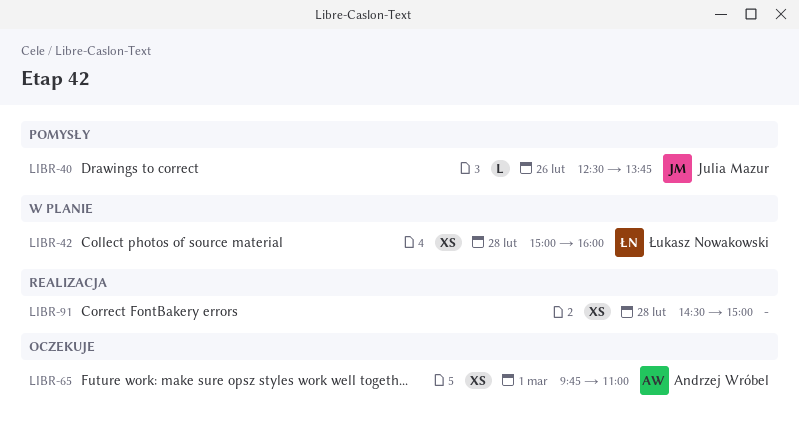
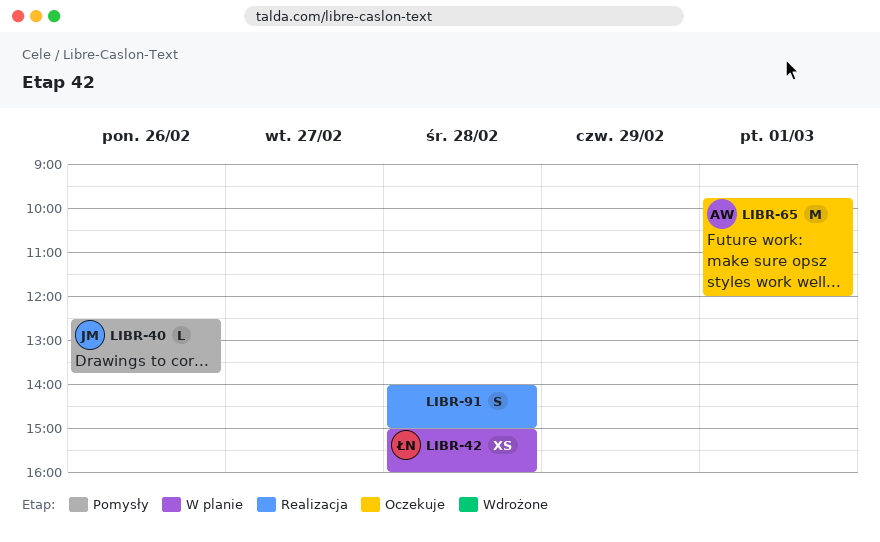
LIBR-65, estimate: XS -> M
LIBR-65, ends: 11:00 -> 12:00
LIBR-91, estimate: XS -> S
LIBR-91, begins: 14:30 -> 14:00

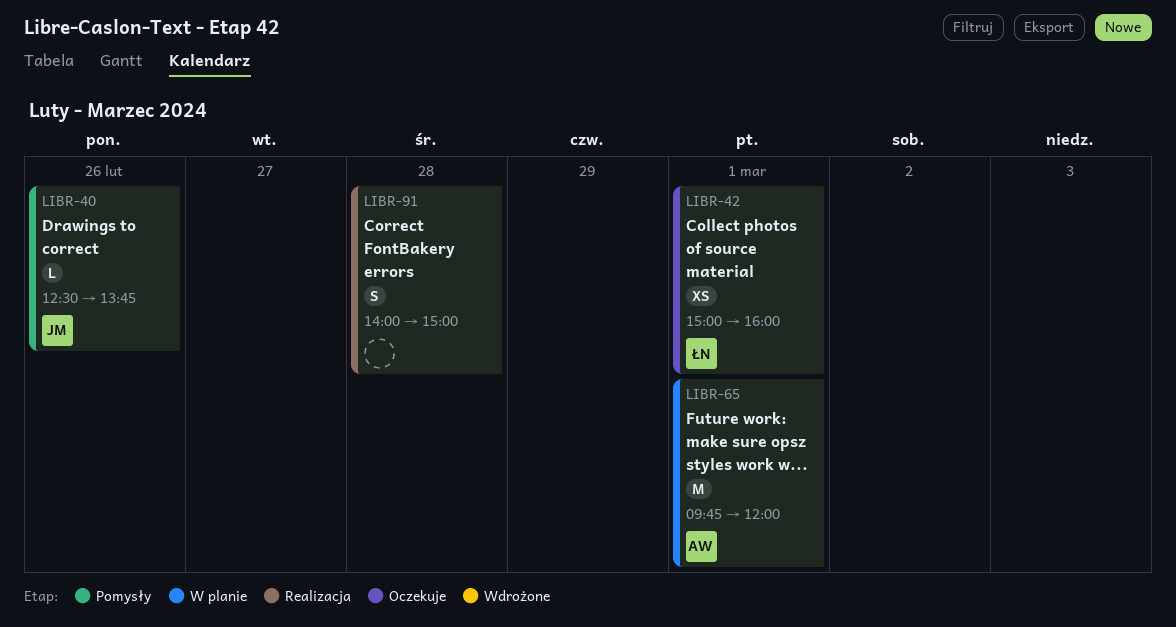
LIBR-42, status: W planie -> Oczekuje
LIBR-42, day: Feb 28 -> Mar 1
LIBR-65, status: Oczekuje -> W planie

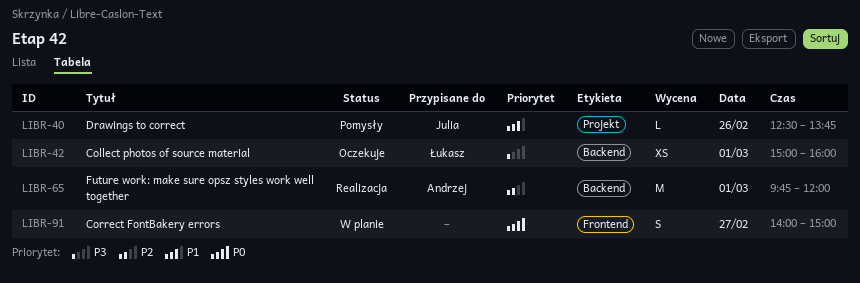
LIBR-65, status: W planie -> Realizacja
LIBR-91, status: Realizacja -> W planie
LIBR-91, day: Feb 28 -> Feb 27

